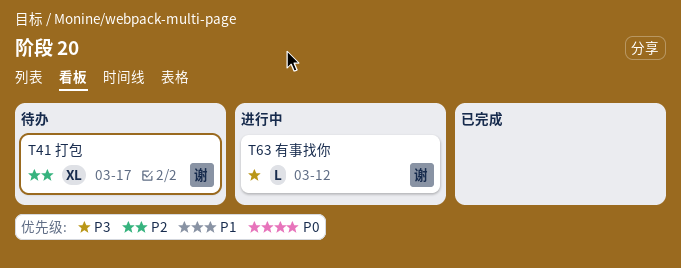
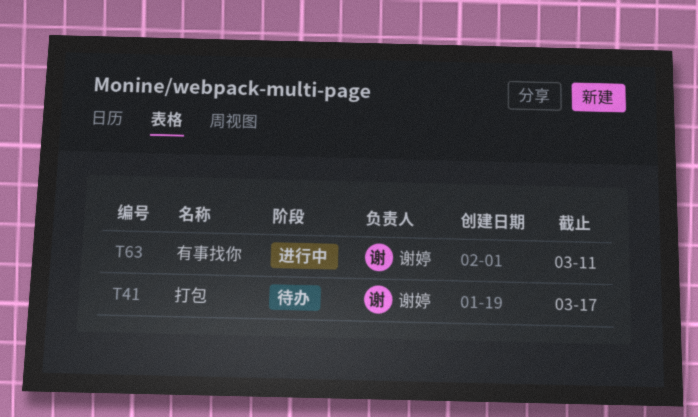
T63, due: Mar 12 -> Mar 11

